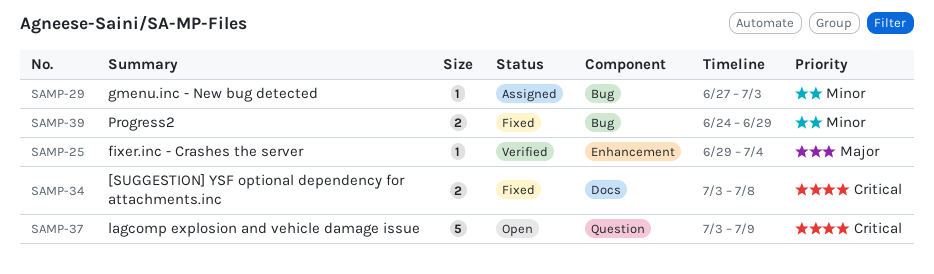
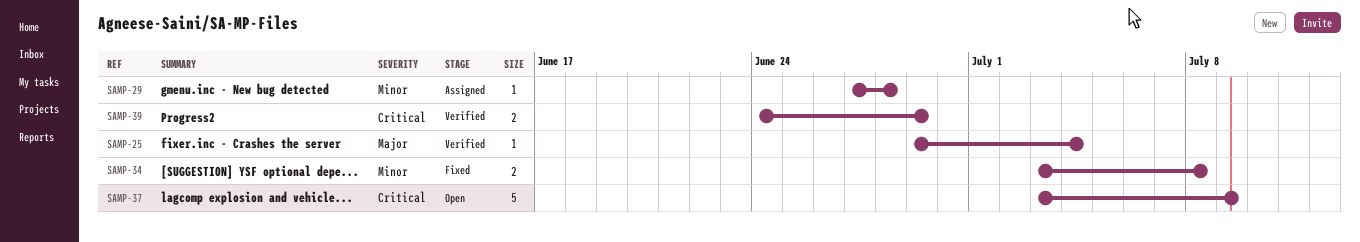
SAMP-29, due: Jul 3 -> Jun 28
SAMP-34, priority: Critical -> Minor
SAMP-39, status: Fixed -> Verified
SAMP-39, priority: Minor -> Critical

